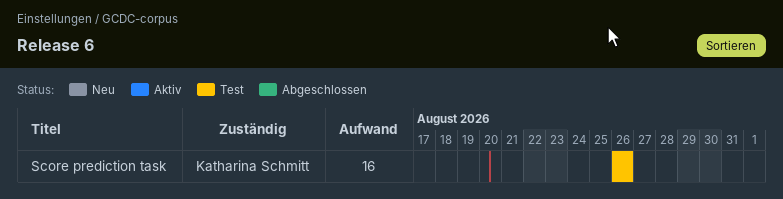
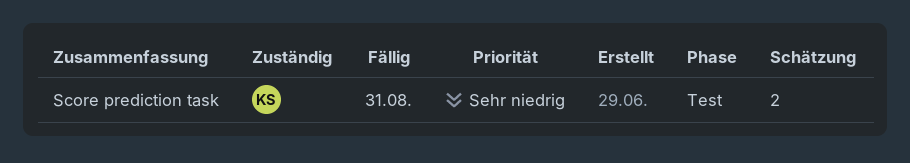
Score prediction task, estimate: 16 -> 2
Score prediction task, due: Aug 26 -> Aug 31

